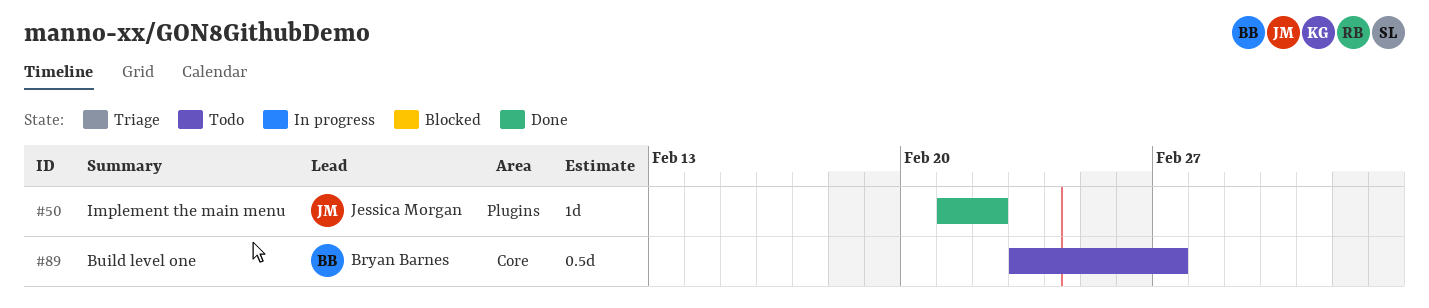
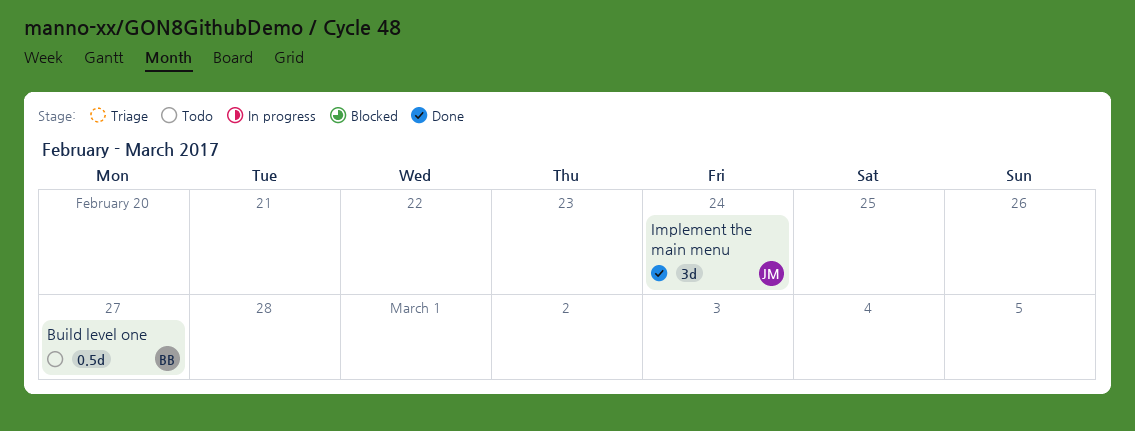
Implement the main menu, estimate: 1d -> 3d
Implement the main menu, due: Feb 22 -> Feb 24

